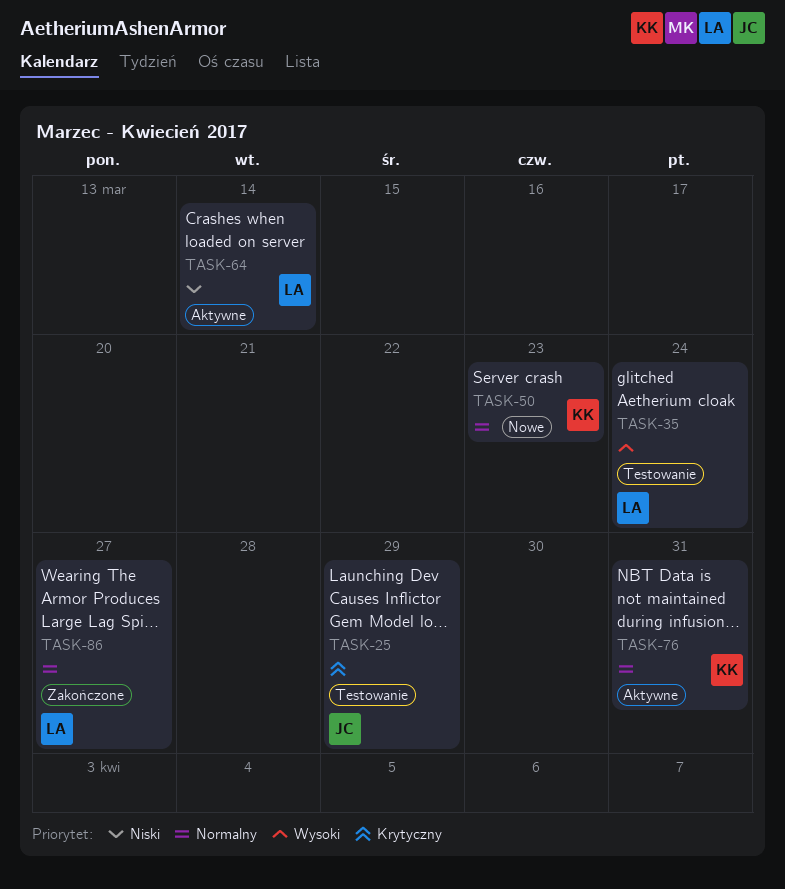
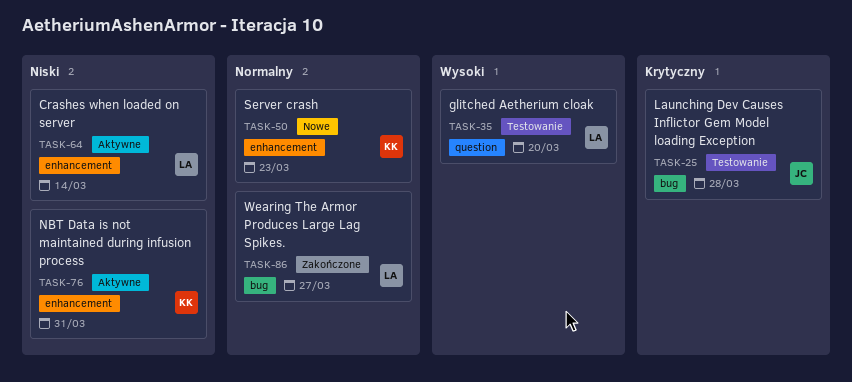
TASK-25, due: Mar 29 -> Mar 28
TASK-35, due: Mar 24 -> Mar 20
TASK-76, priority: Normalny -> Niski

